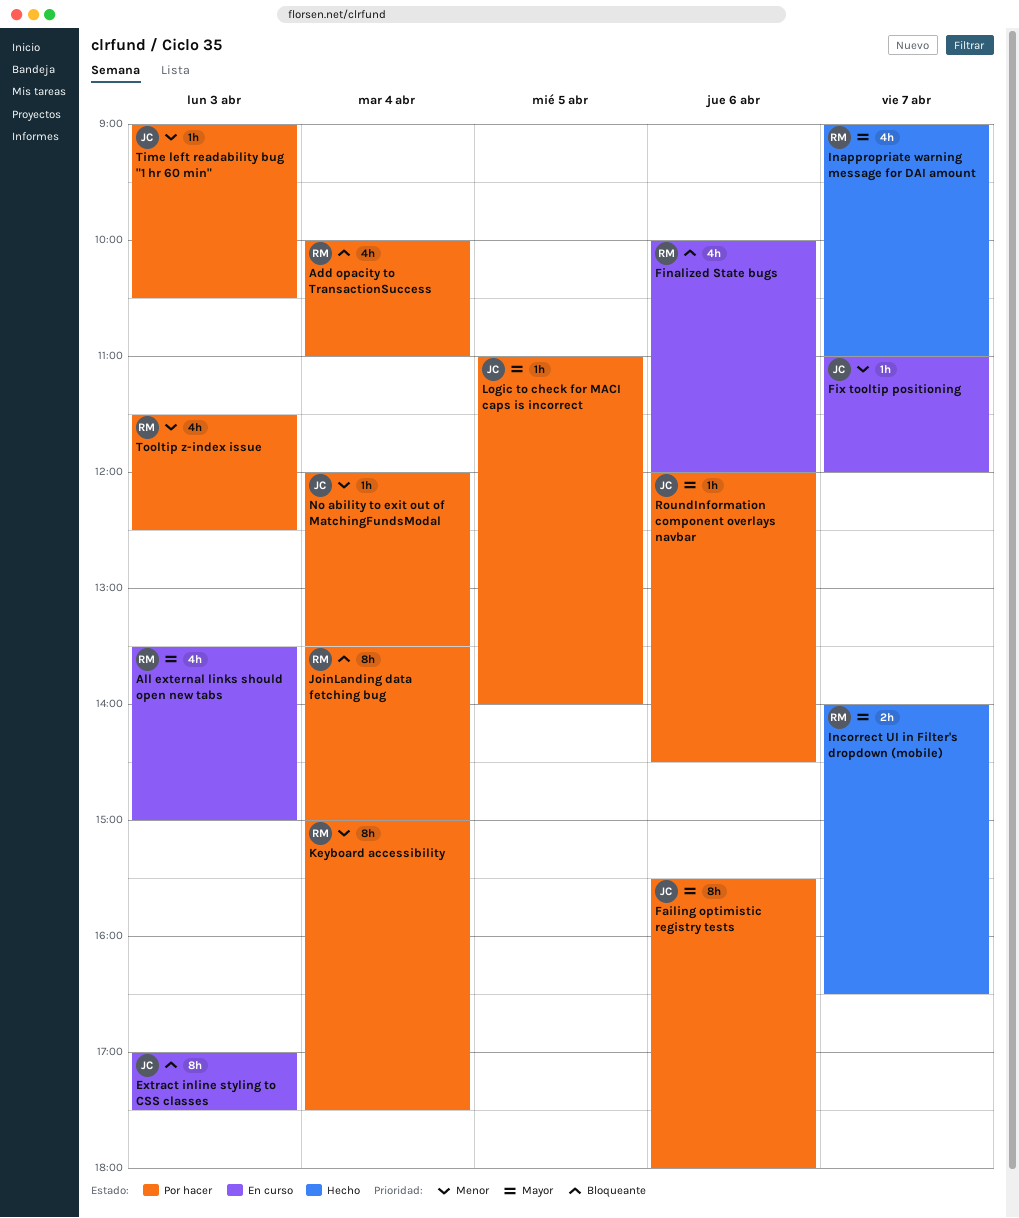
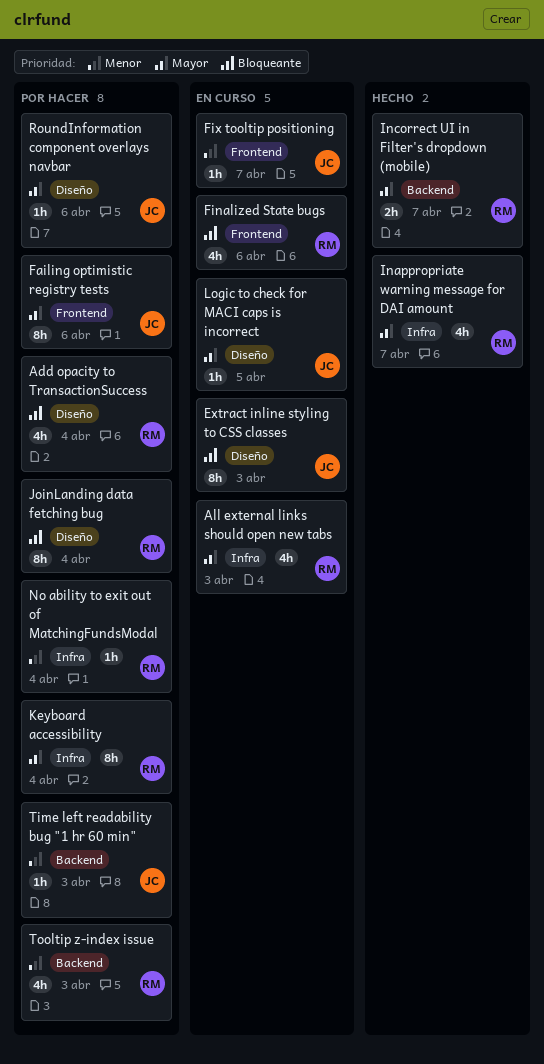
Keyboard accessibility, priority: Menor -> Mayor
Logic to check for MACI caps is incorrect, status: Por hacer -> En curso
No ability to exit out of MatchingFundsModal, owner: JC -> RM

